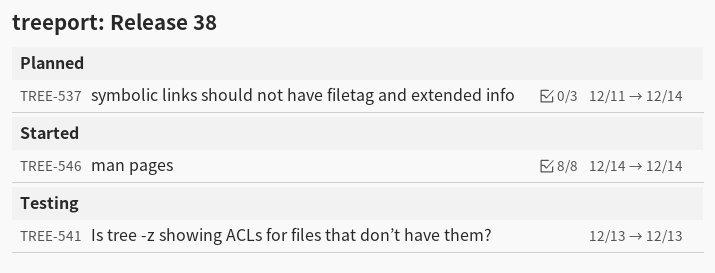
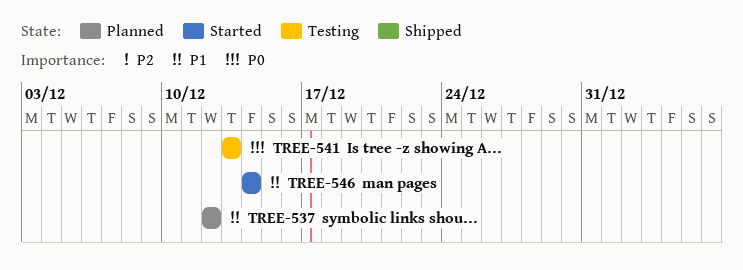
TREE-537, start: Dec 11 -> Dec 12
TREE-537, due: Dec 14 -> Dec 12

